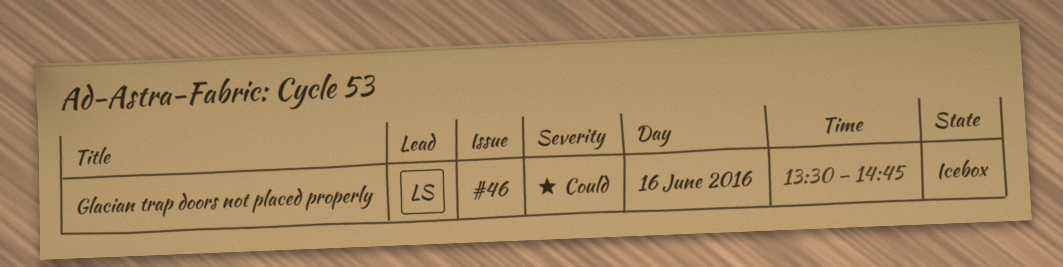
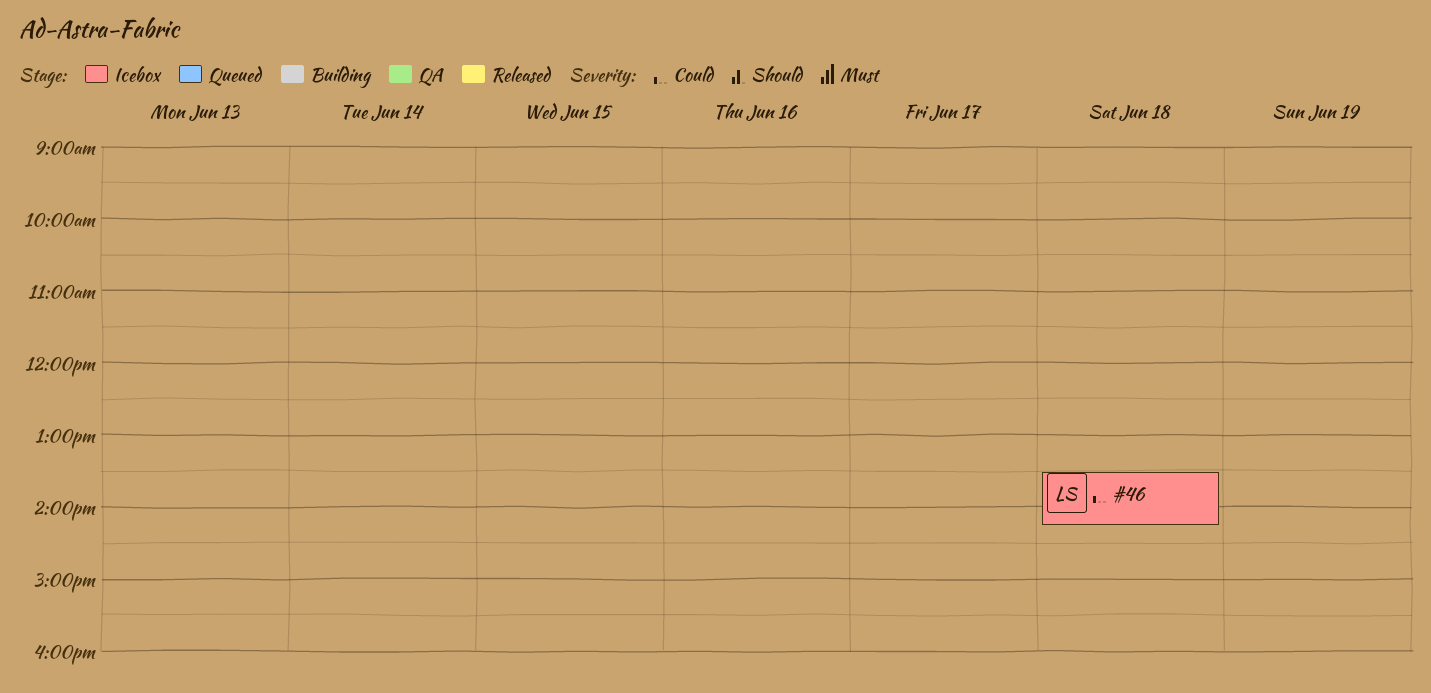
#46, day: Jun 16 -> Jun 18
#46, ends: 14:45 -> 14:15

